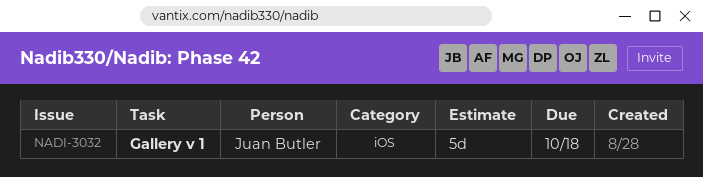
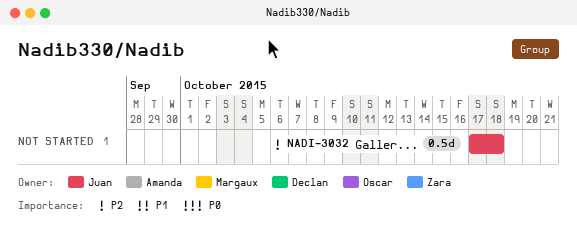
NADI-3032, estimate: 5d -> 0.5d

